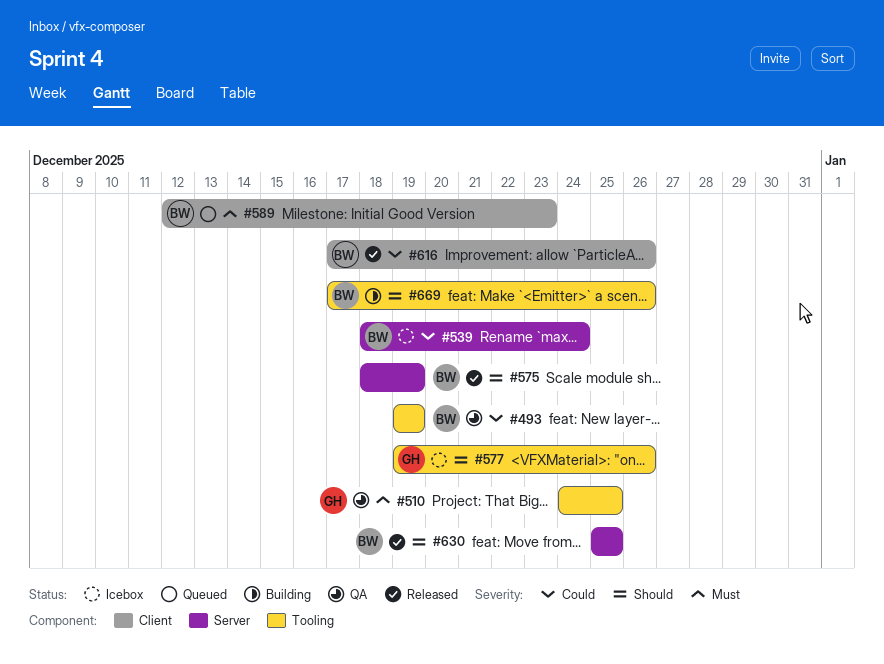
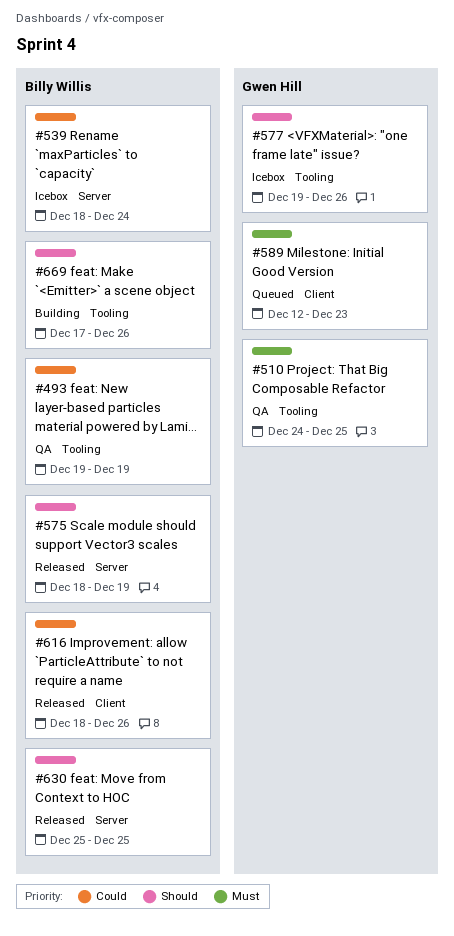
#589, owner: Billy Willis -> Gwen Hill
#616, start: Dec 17 -> Dec 18

